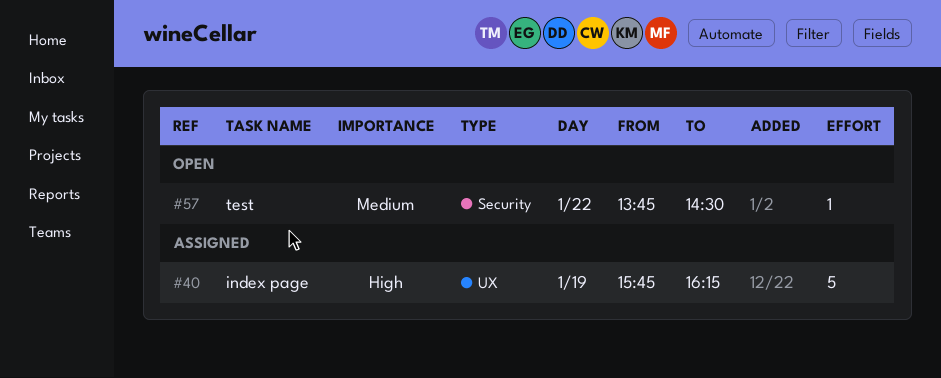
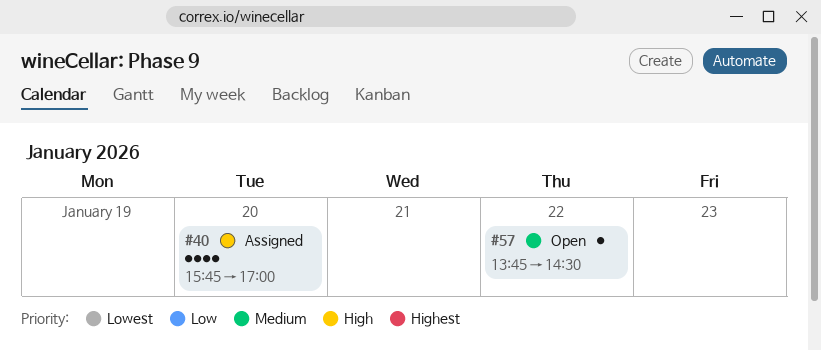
#40, estimate: 5 -> 4
#40, day: Jan 19 -> Jan 20
#40, ends: 16:15 -> 17:00

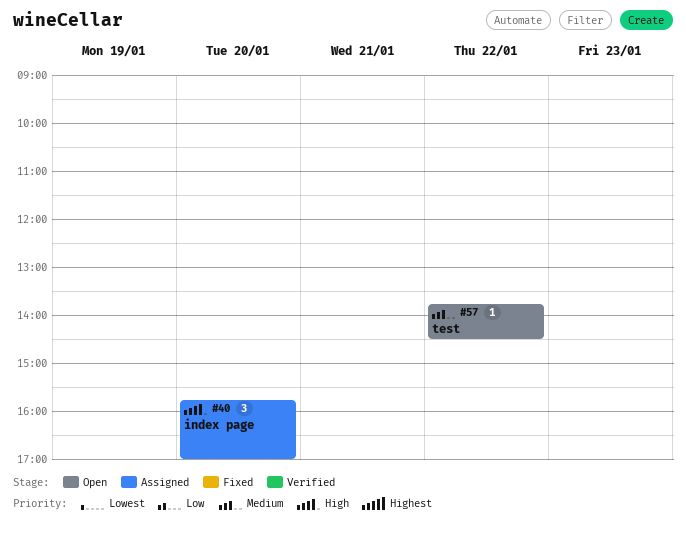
#40, estimate: 4 -> 3

